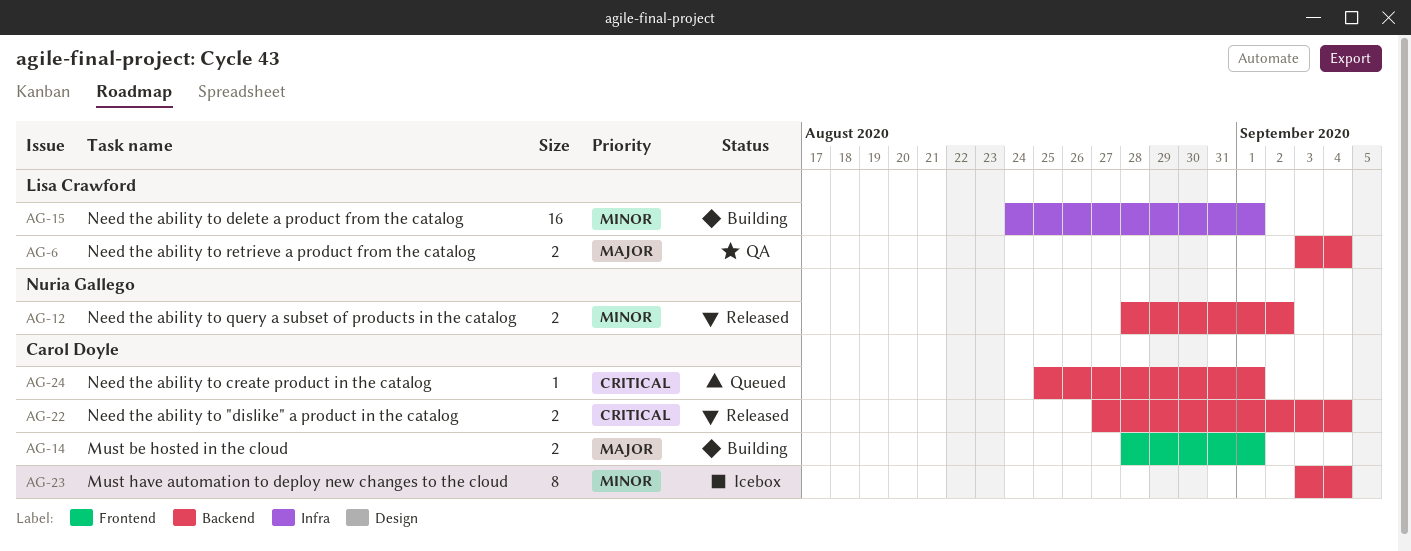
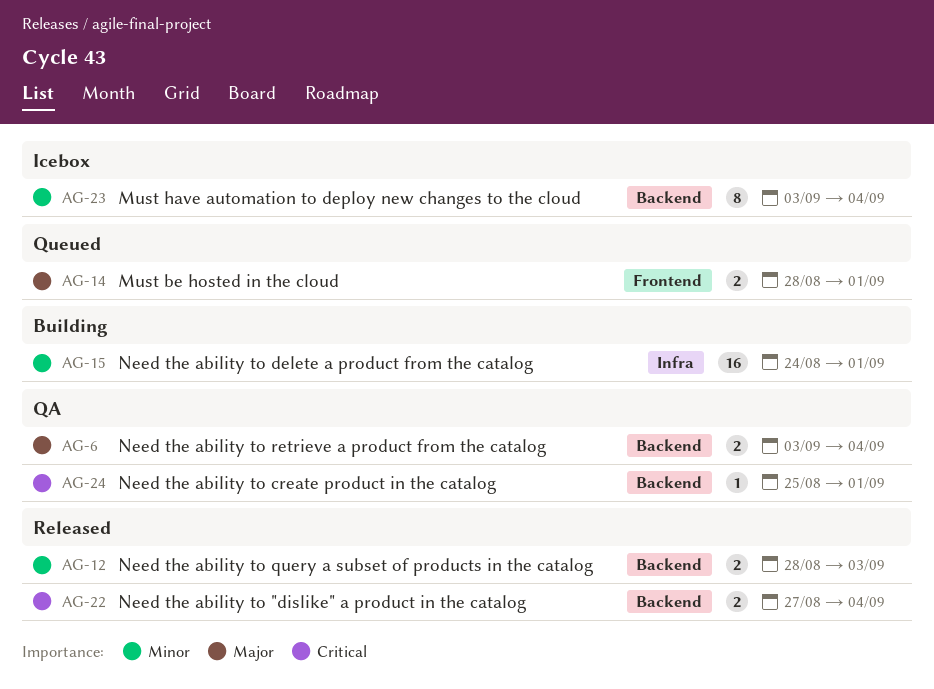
AG-12, due: Sep 2 -> Sep 3
AG-14, status: Building -> Queued
AG-24, status: Queued -> QA

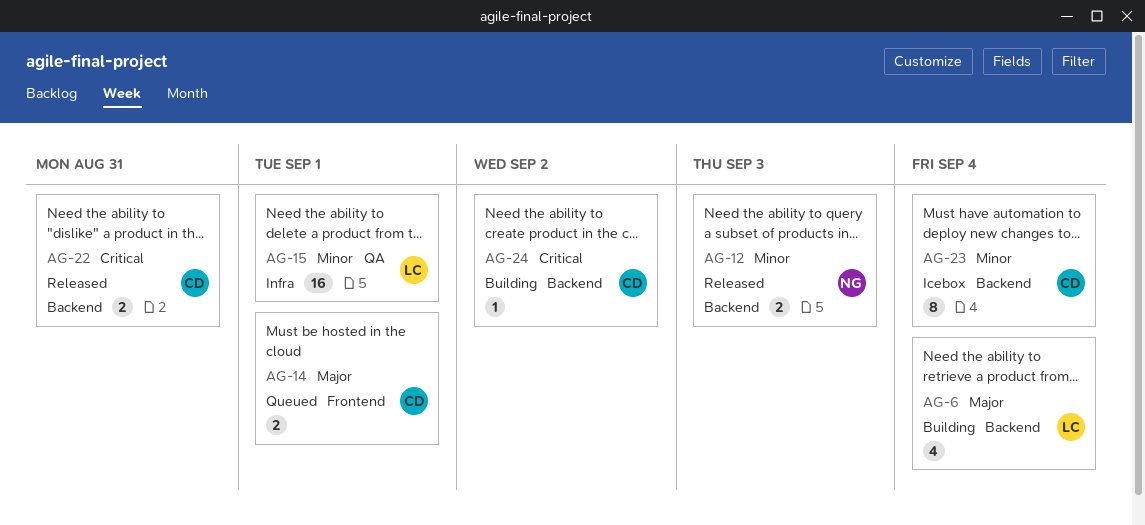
AG-6, status: QA -> Building
AG-6, estimate: 2 -> 4
AG-15, status: Building -> QA
AG-22, due: Sep 4 -> Aug 31
AG-24, status: QA -> Building
AG-24, due: Sep 1 -> Sep 2

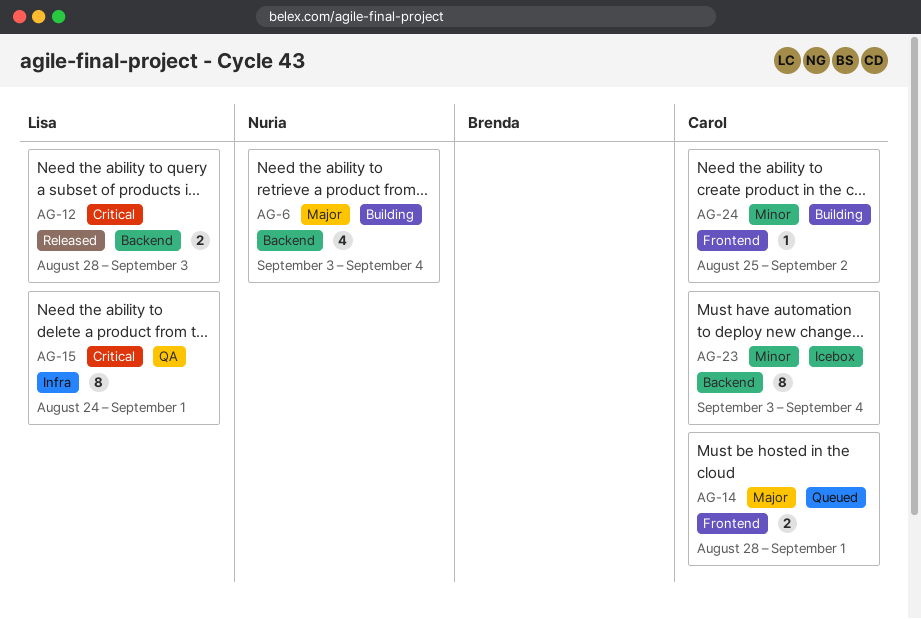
AG-6, owner: Lisa -> Nuria
AG-12, owner: Nuria -> Lisa
AG-12, priority: Minor -> Critical
AG-15, priority: Minor -> Critical
AG-15, estimate: 16 -> 8
AG-22: present -> none
AG-24, priority: Critical -> Minor
AG-24, label: Backend -> Frontend

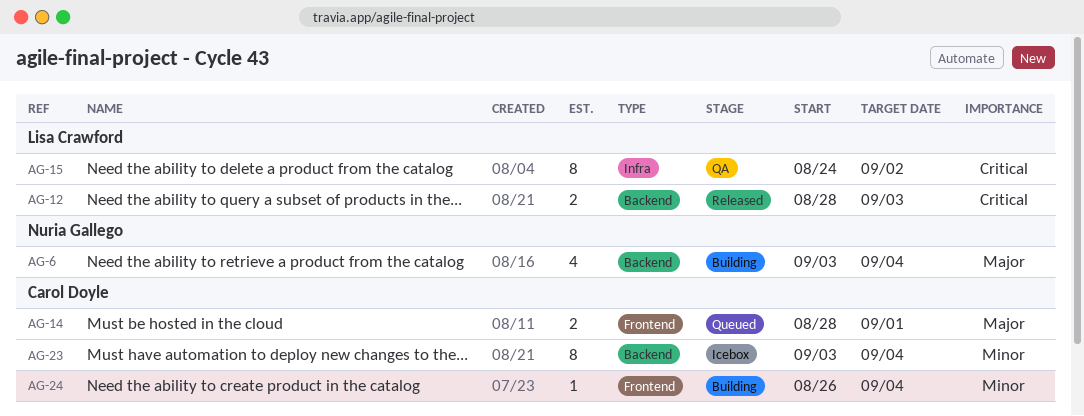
AG-15, due: Sep 1 -> Sep 2
AG-24, start: Aug 25 -> Aug 26
AG-24, due: Sep 2 -> Sep 4

